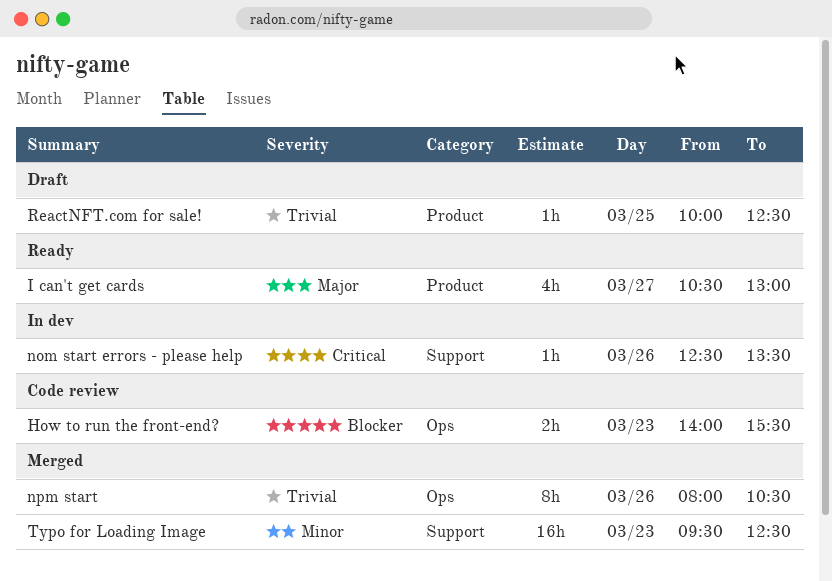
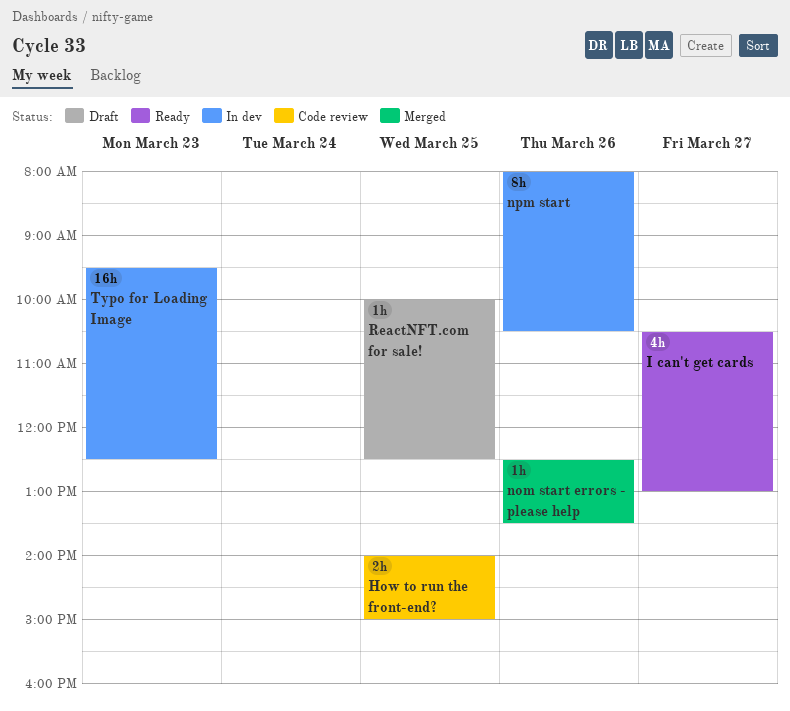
How to run the front-end?, day: Mar 23 -> Mar 25
How to run the front-end?, ends: 15:30 -> 15:00
nom start errors - please help, status: In dev -> Merged
npm start, status: Merged -> In dev
Typo for Loading Image, status: Merged -> In dev

